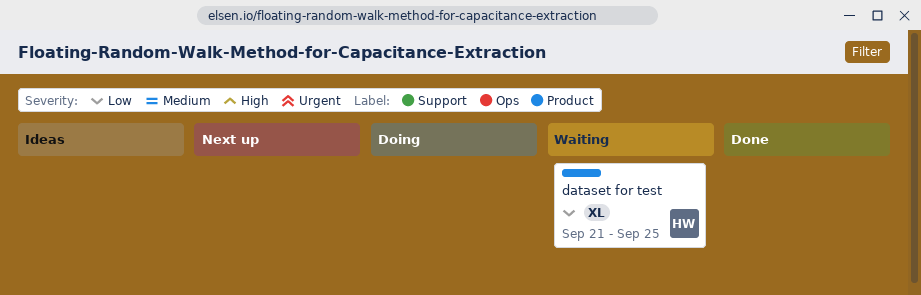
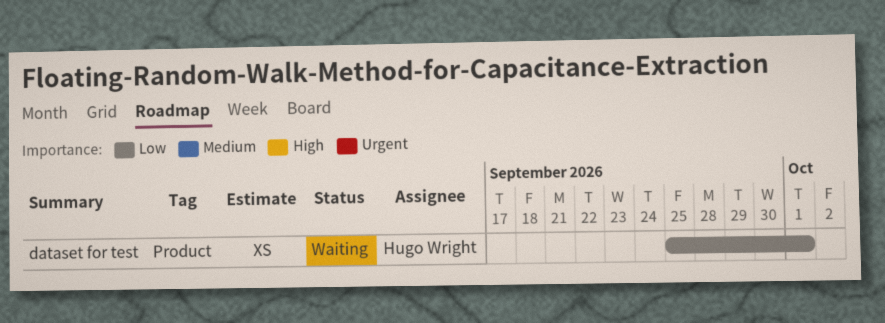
dataset for test, estimate: XL -> XS
dataset for test, start: Sep 21 -> Sep 25
dataset for test, due: Sep 25 -> Oct 1

